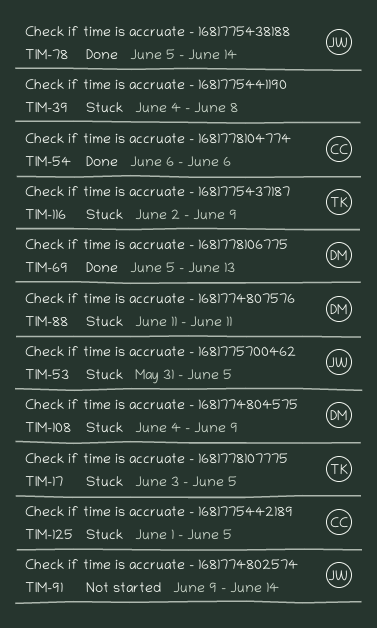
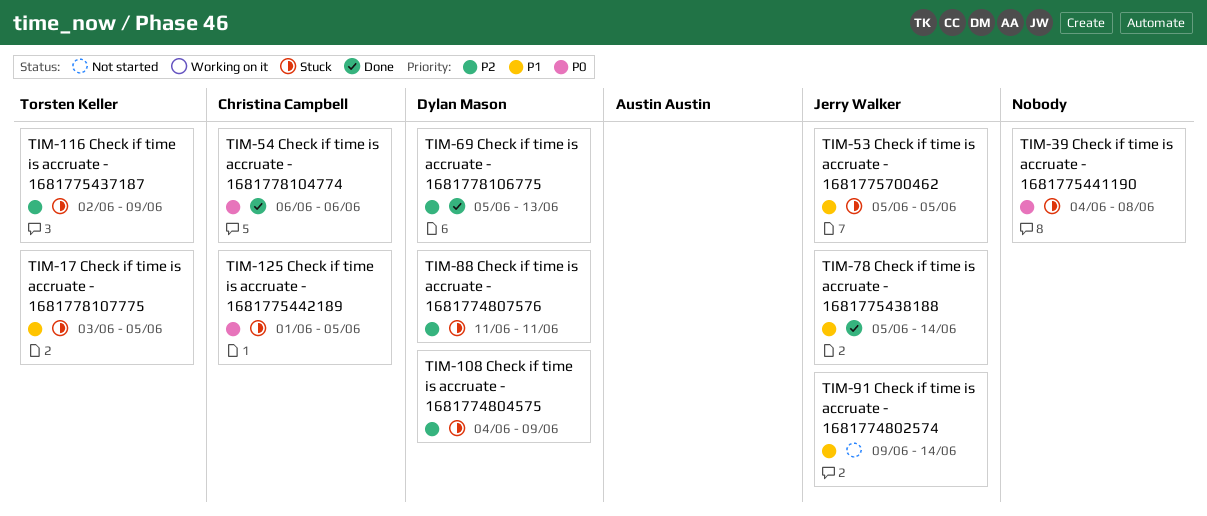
TIM-53, start: May 31 -> Jun 5

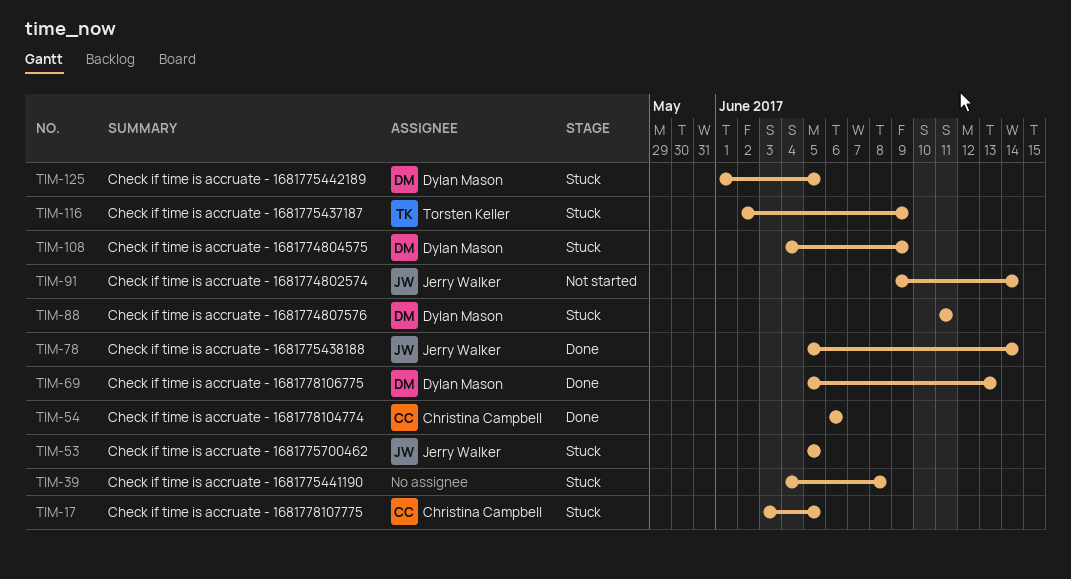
TIM-17, owner: Torsten Keller -> Christina Campbell
TIM-125, owner: Christina Campbell -> Dylan Mason

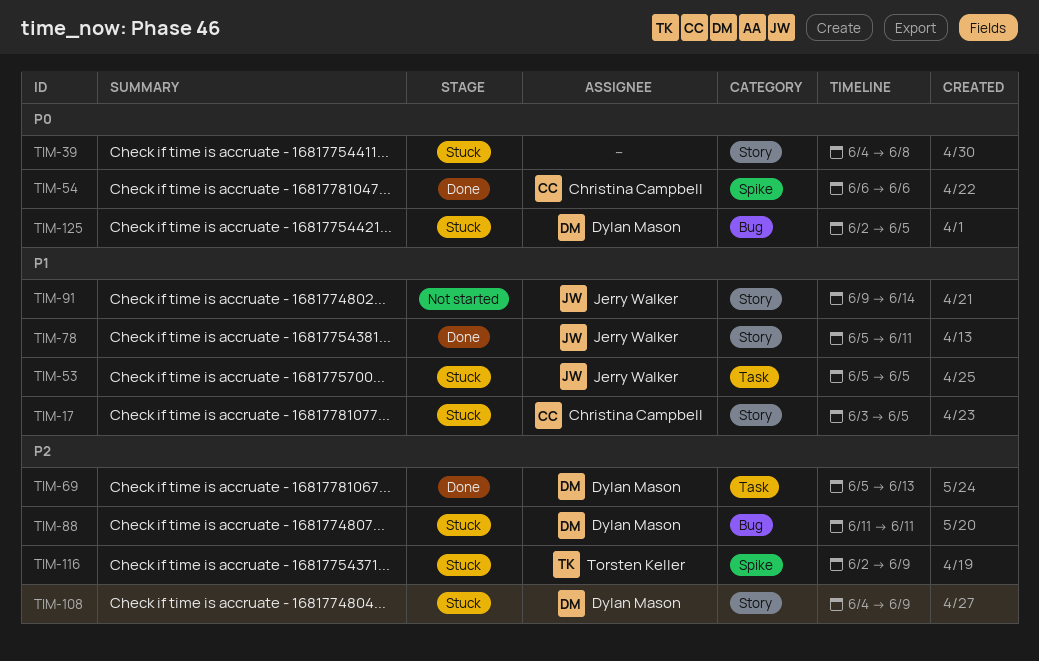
TIM-78, due: Jun 14 -> Jun 11
TIM-125, start: Jun 1 -> Jun 2

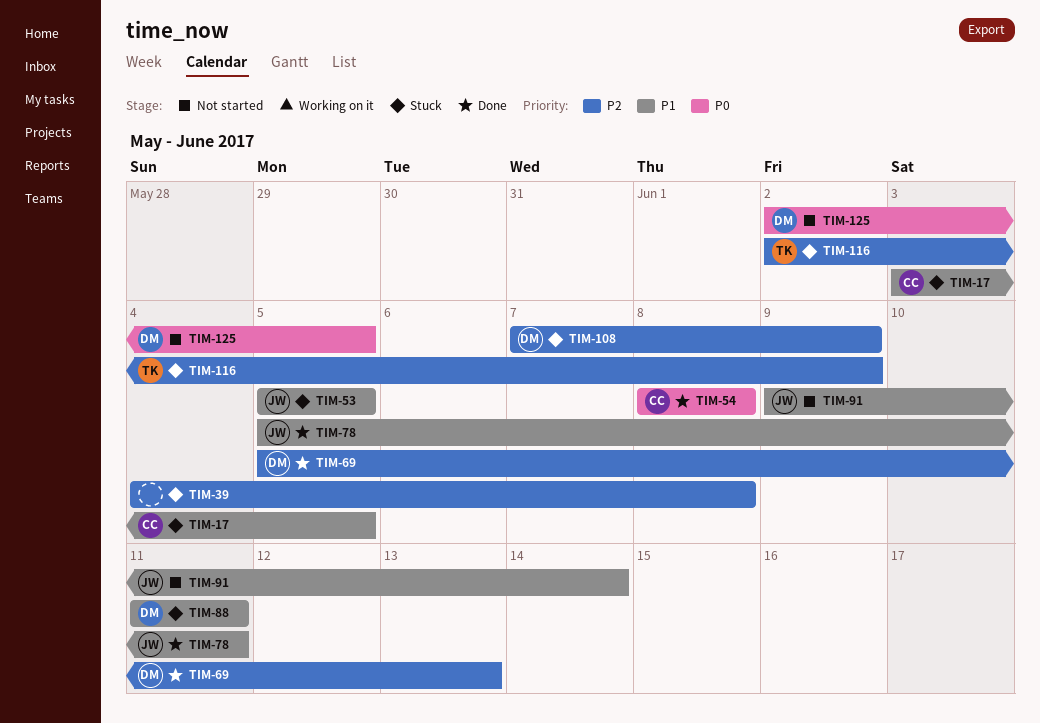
TIM-39, priority: P0 -> P2
TIM-54, start: Jun 6 -> Jun 8
TIM-54, due: Jun 6 -> Jun 8
TIM-88, priority: P2 -> P1
TIM-108, start: Jun 4 -> Jun 7
TIM-125, status: Stuck -> Not started

